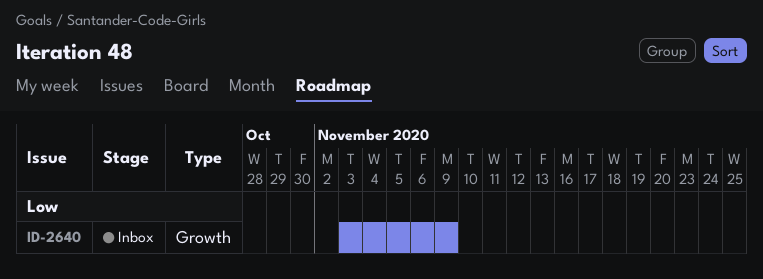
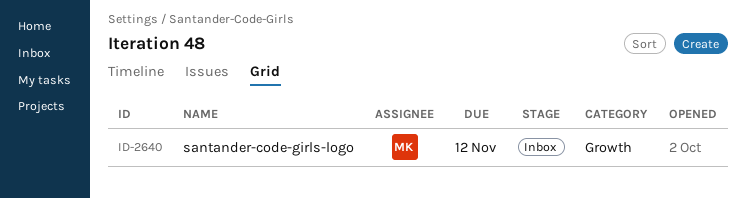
ID-2640, due: Nov 9 -> Nov 12

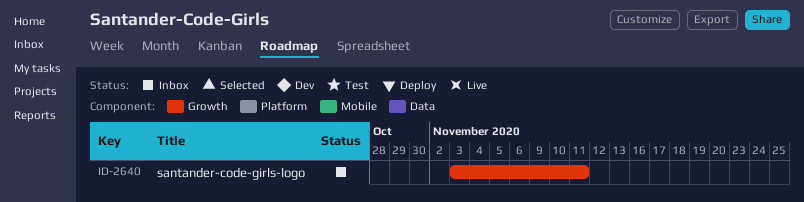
ID-2640, due: Nov 12 -> Nov 11

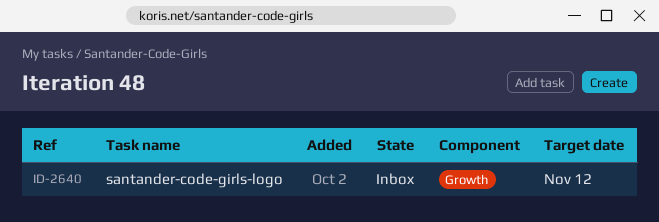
ID-2640, due: Nov 11 -> Nov 12

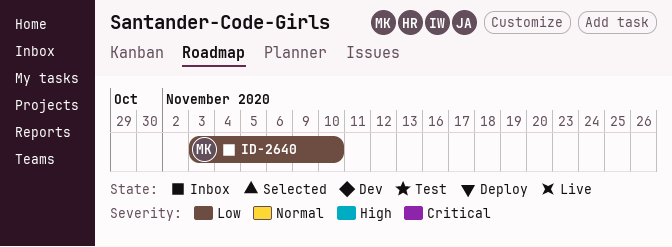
ID-2640, due: Nov 12 -> Nov 10

